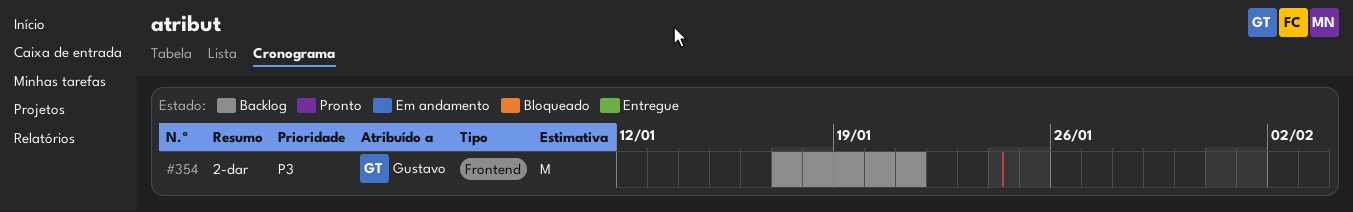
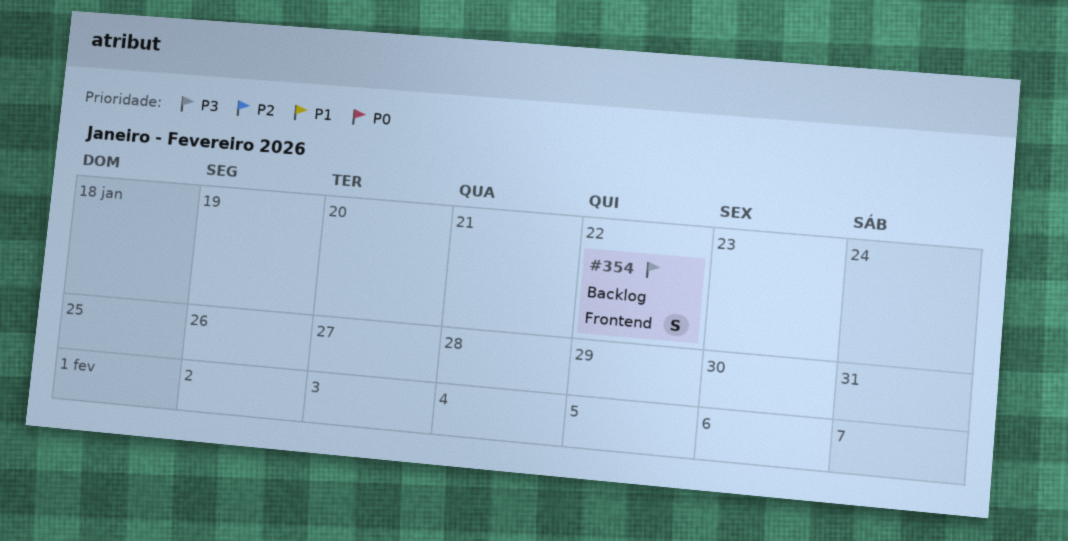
#354, estimate: M -> S
#354, due: Jan 21 -> Jan 22

